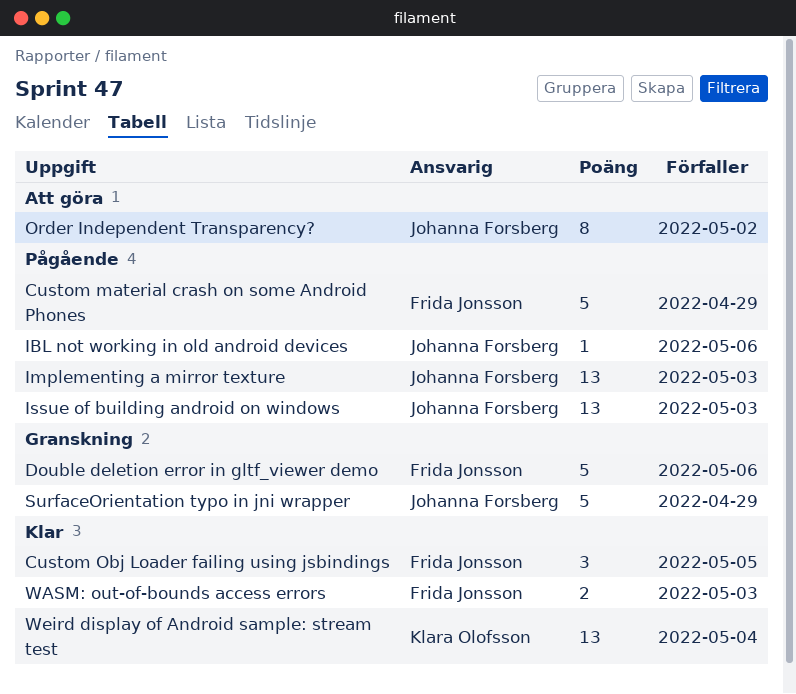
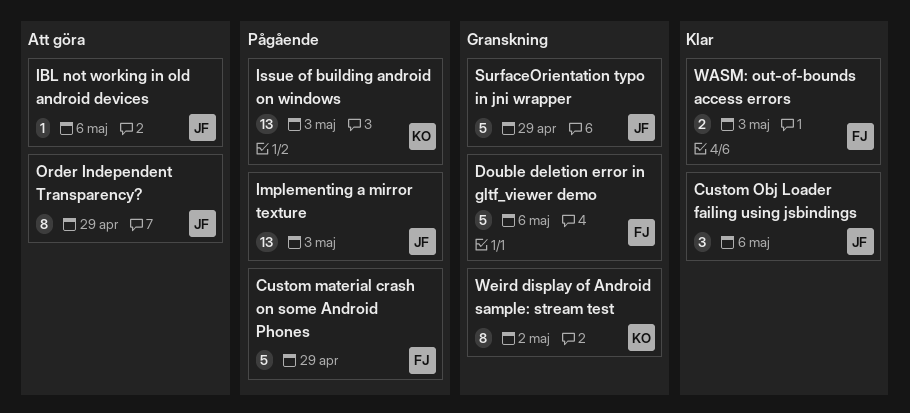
Custom Obj Loader failing using jsbindings, owner: Frida Jonsson -> Johanna Forsberg
Custom Obj Loader failing using jsbindings, due: May 5 -> May 6
IBL not working in old android devices, status: Pågående -> Att göra
Issue of building android on windows, owner: Johanna Forsberg -> Klara Olofsson
Order Independent Transparency?, due: May 2 -> Apr 29
Weird display of Android sample: stream test, status: Klar -> Granskning
Weird display of Android sample: stream test, estimate: 13 -> 8
Weird display of Android sample: stream test, due: May 4 -> May 2

